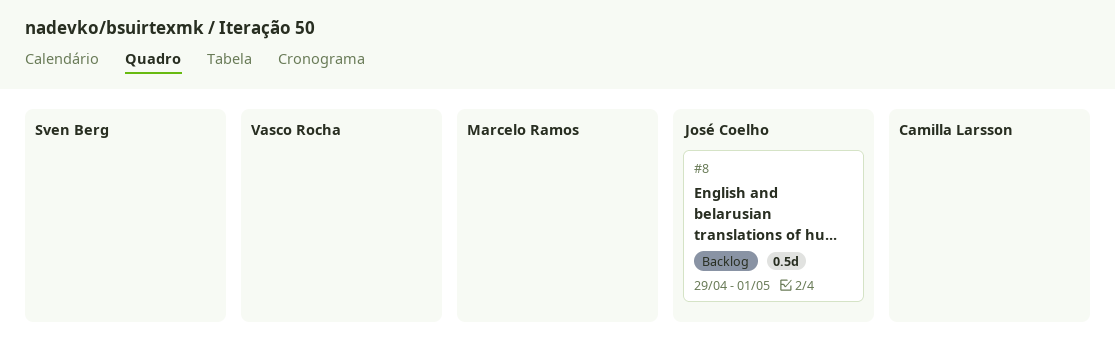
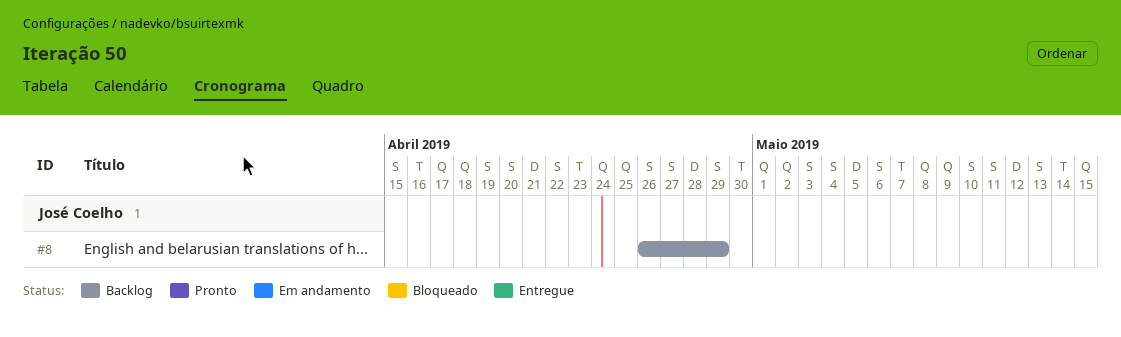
#8, start: Apr 29 -> Apr 26
#8, due: May 1 -> Apr 29

